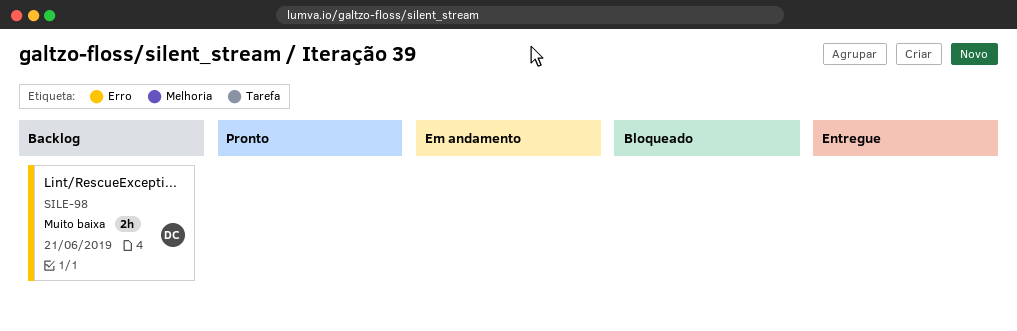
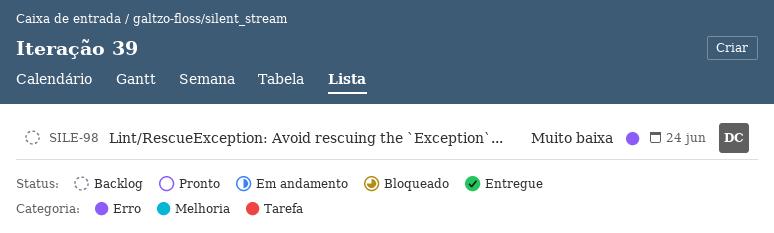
SILE-98, due: Jun 21 -> Jun 24

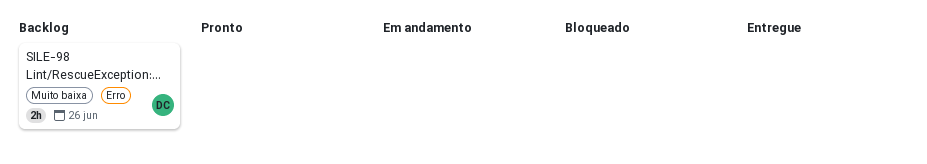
SILE-98, due: Jun 24 -> Jun 26

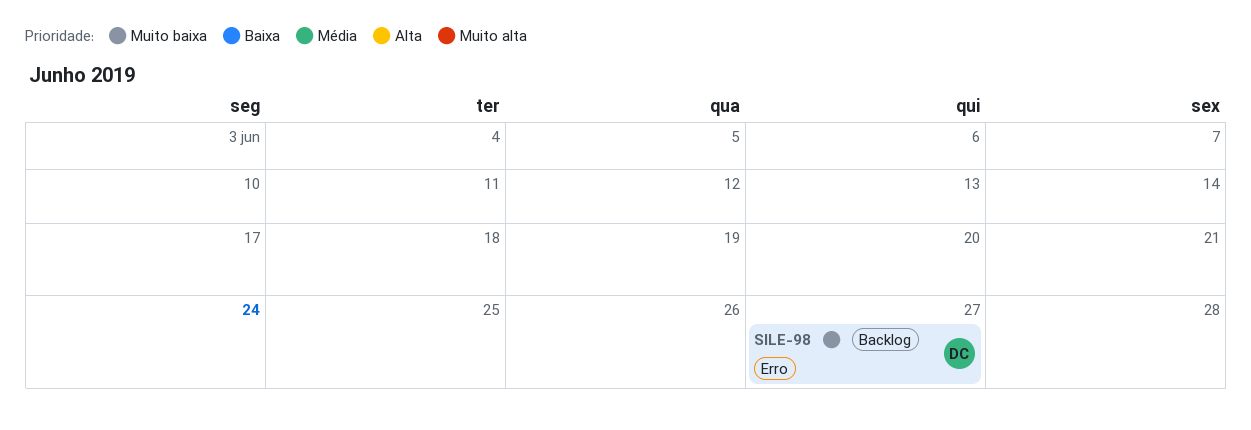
SILE-98, due: Jun 26 -> Jun 27

